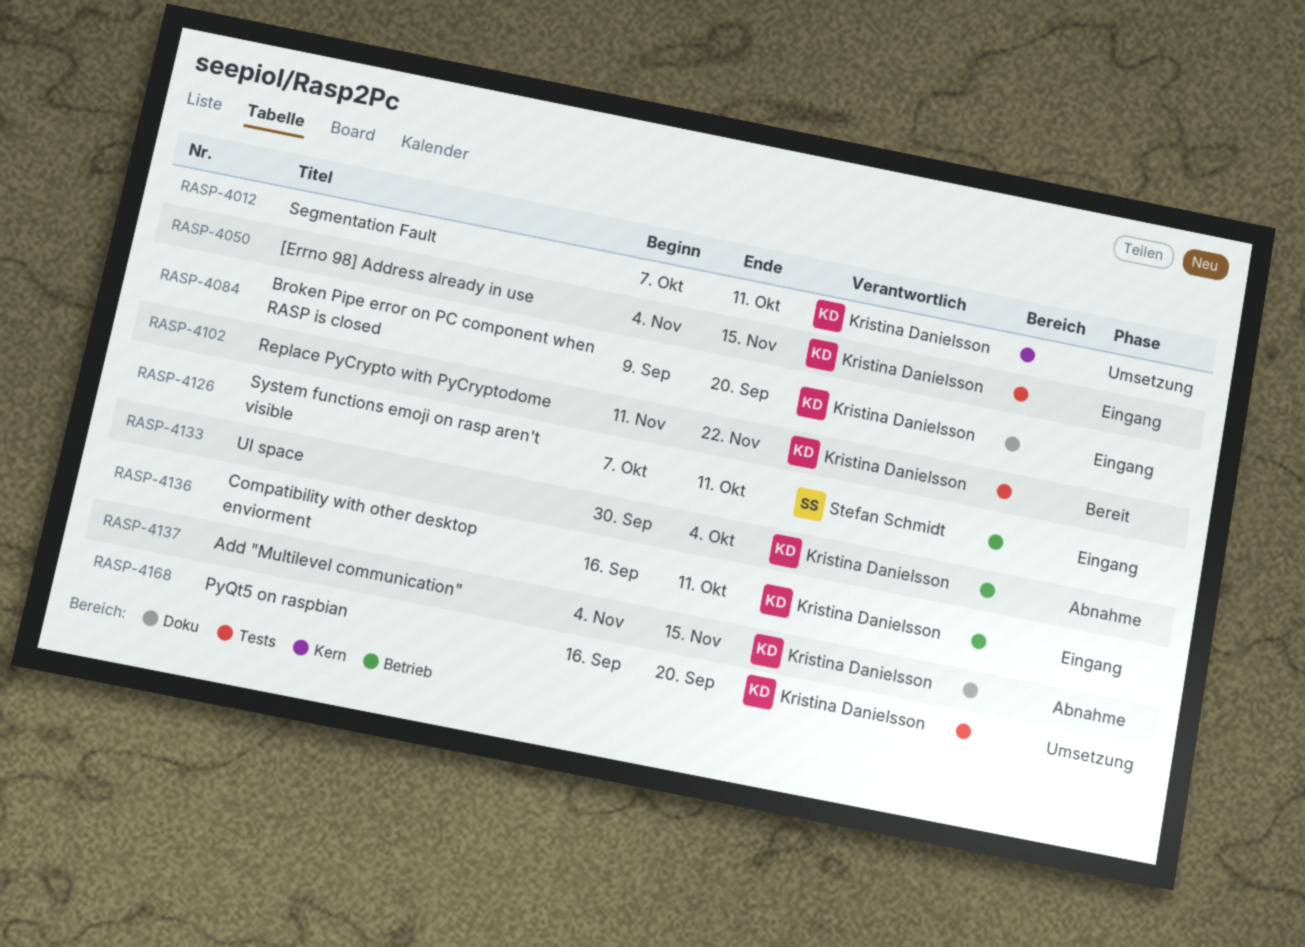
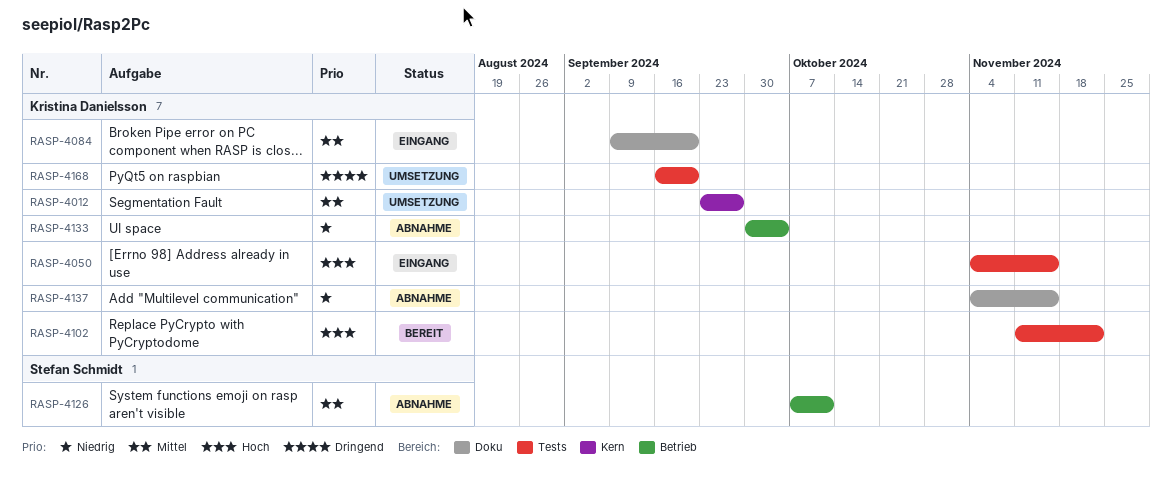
RASP-4012, start: Oct 7 -> Sep 23
RASP-4012, due: Oct 11 -> Sep 27
RASP-4126, status: Eingang -> Abnahme
RASP-4136: present -> none

